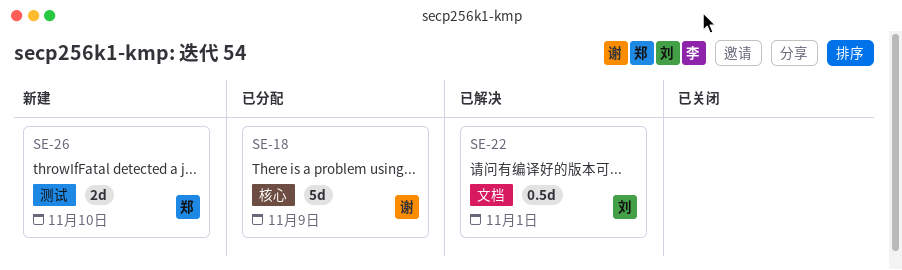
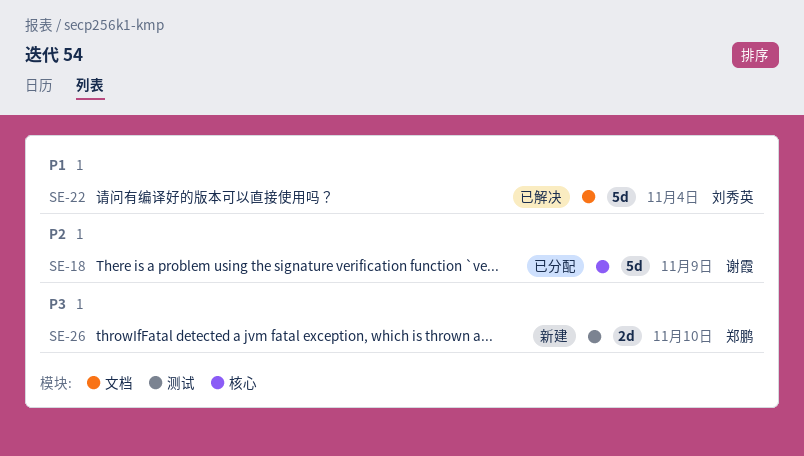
SE-22, estimate: 0.5d -> 5d
SE-22, due: Nov 1 -> Nov 4

